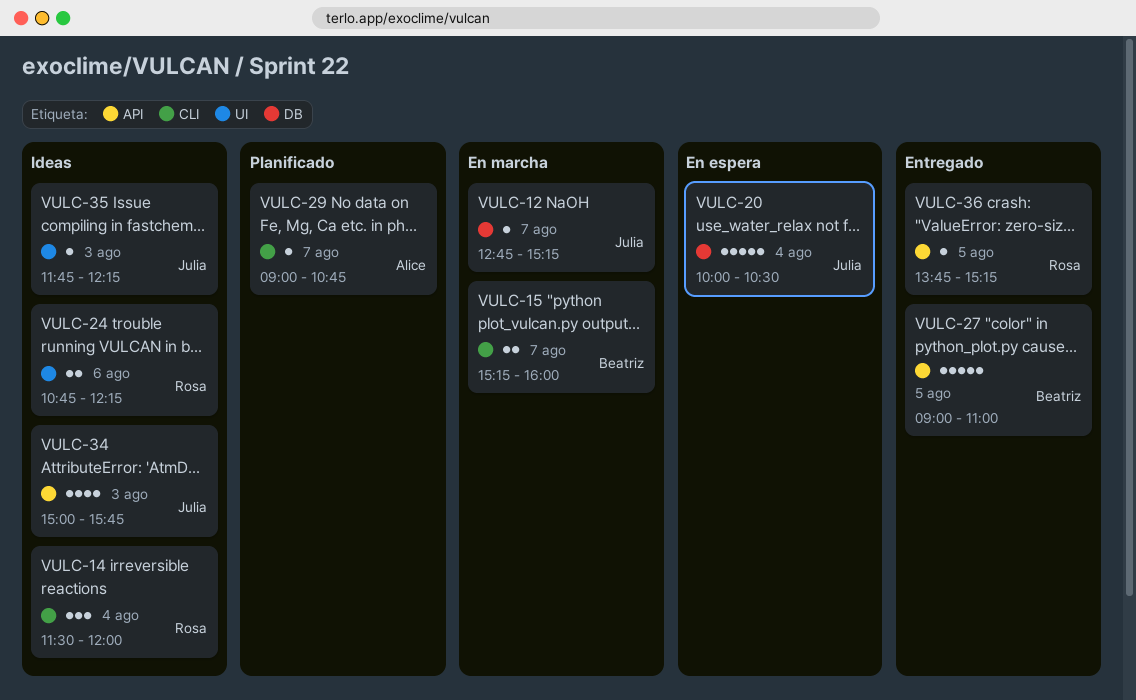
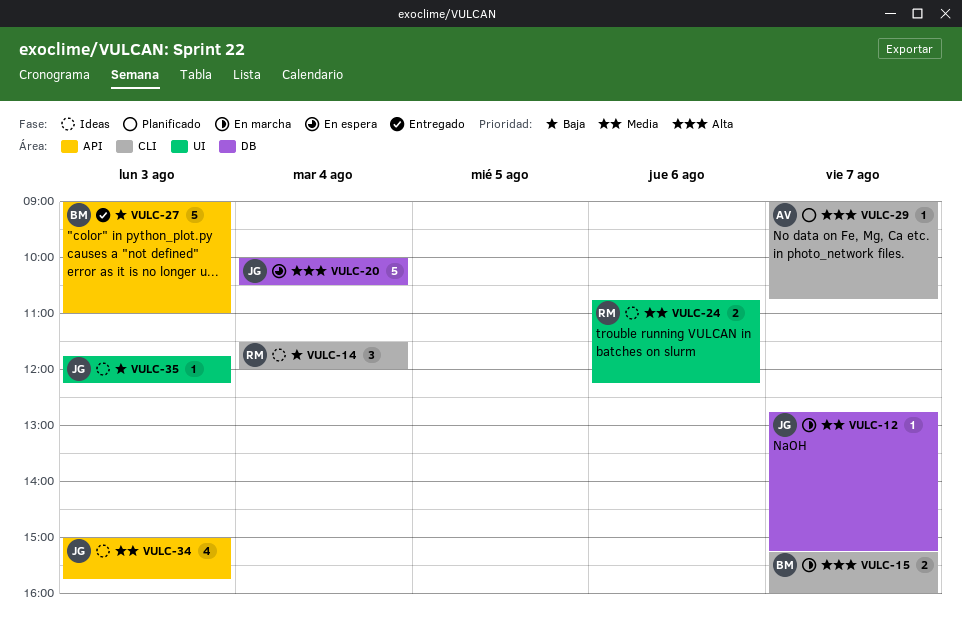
VULC-27, day: Aug 5 -> Aug 3
VULC-36: present -> none

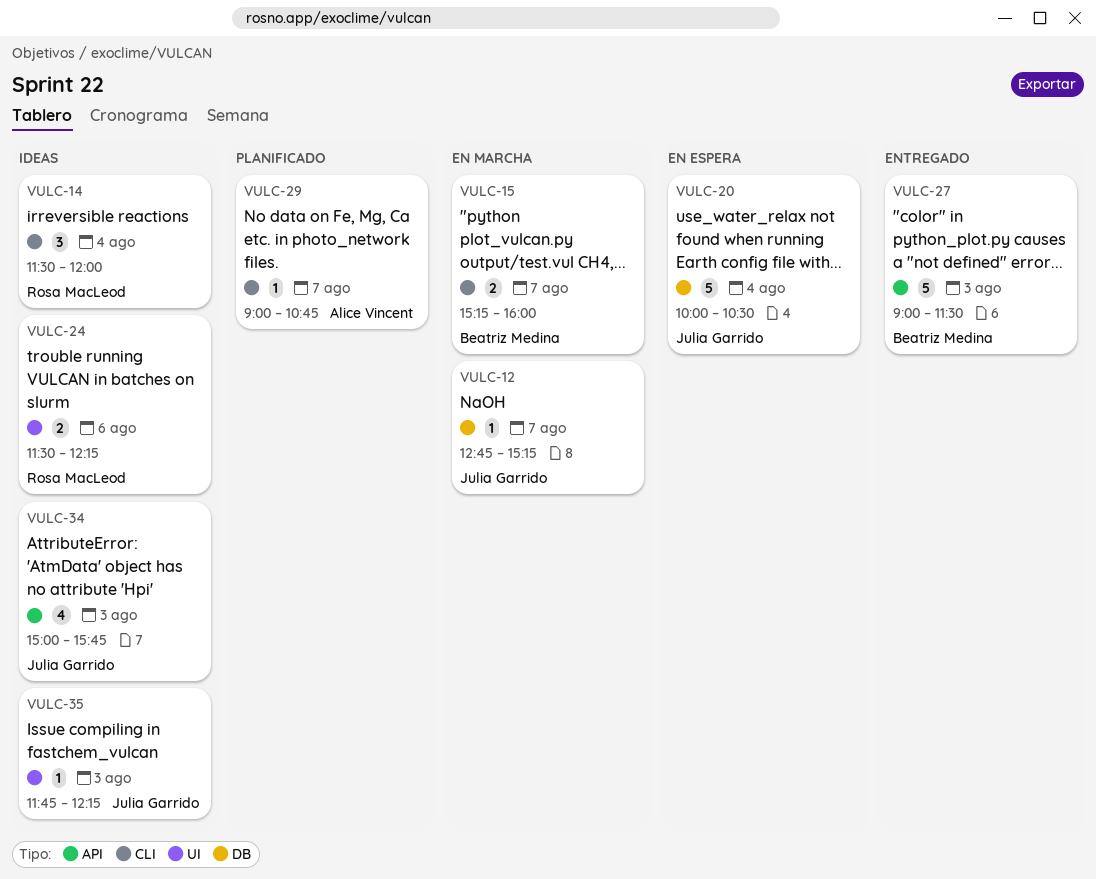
VULC-24, begins: 10:45 -> 11:30
VULC-27, ends: 11:00 -> 11:30

